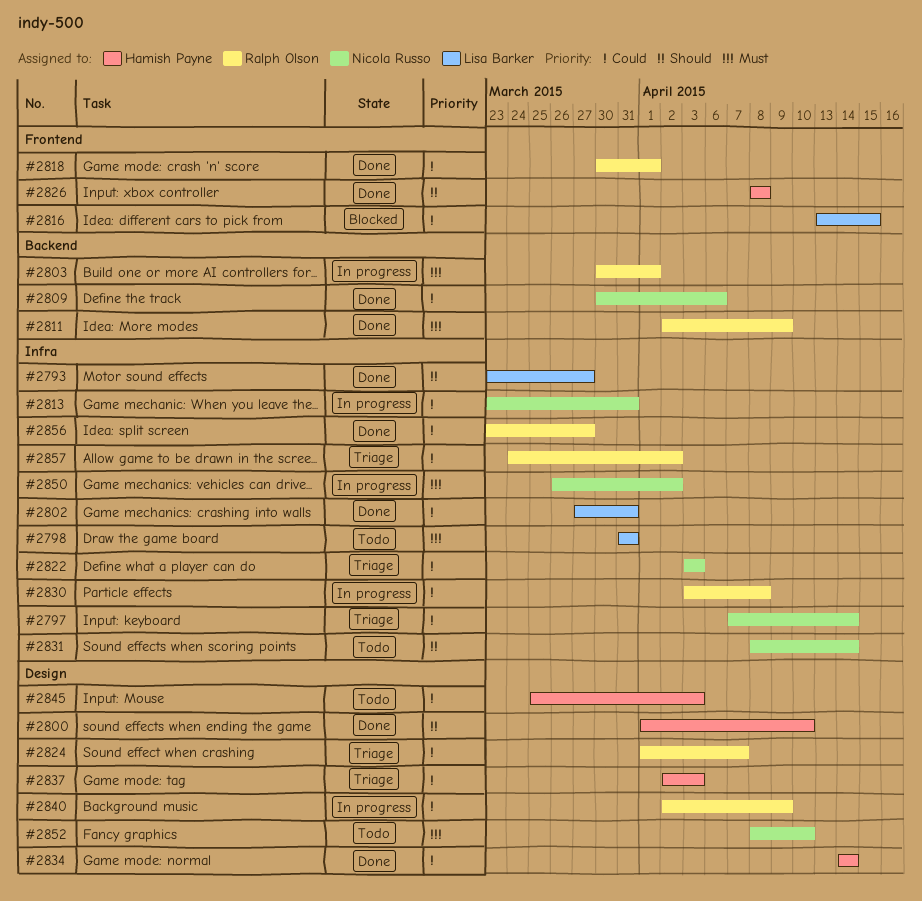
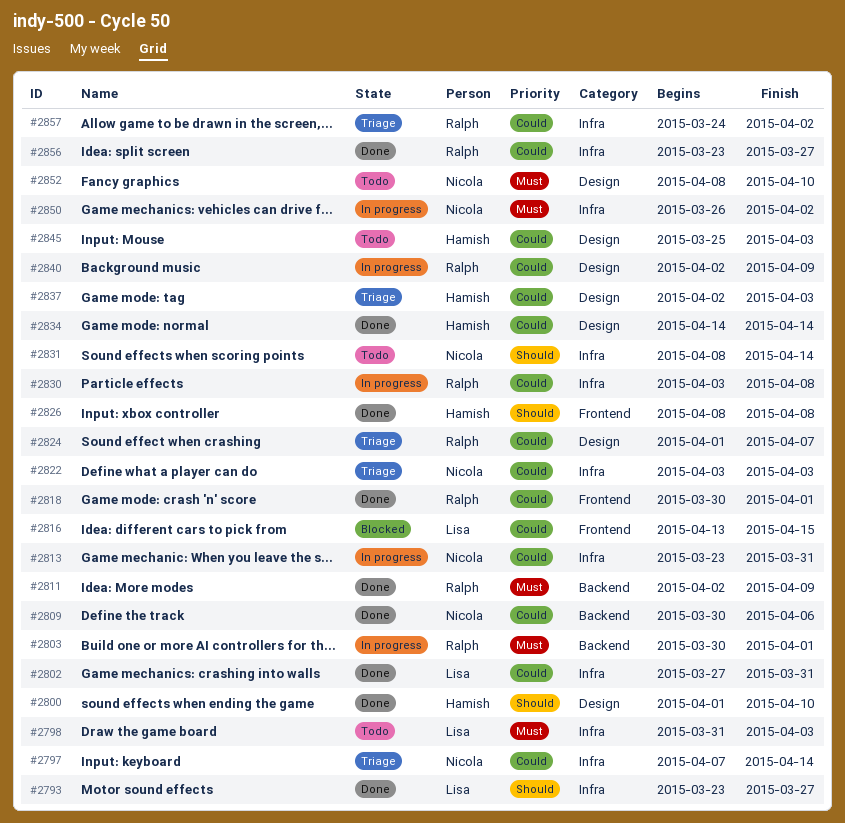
#2798, due: Mar 31 -> Apr 3

